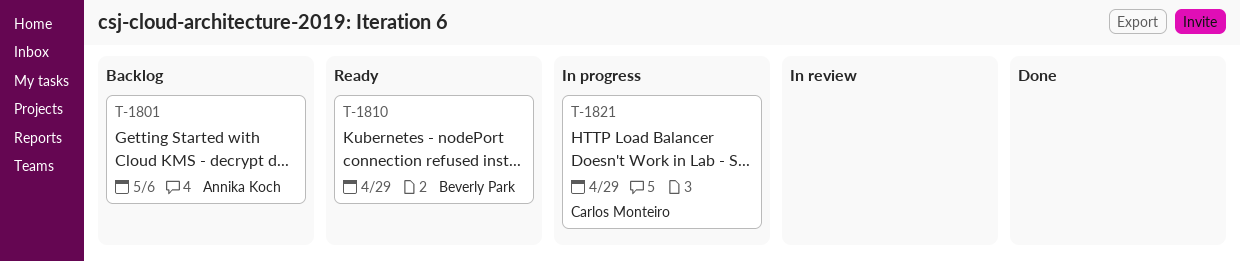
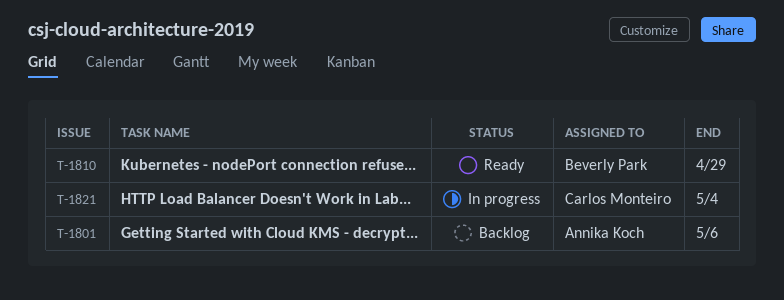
T-1821, due: Apr 29 -> May 4

